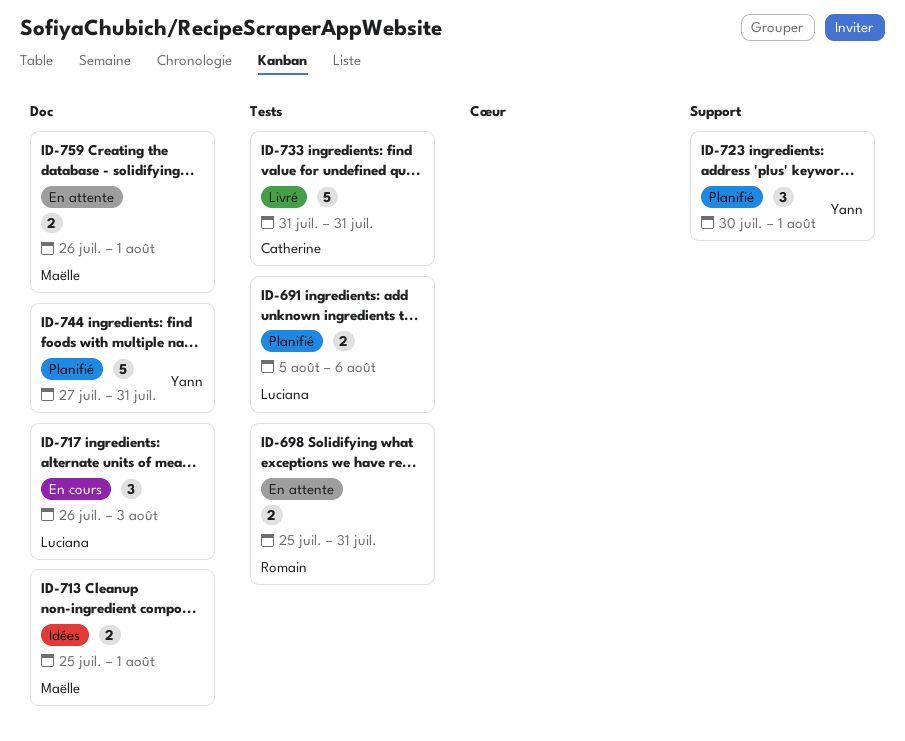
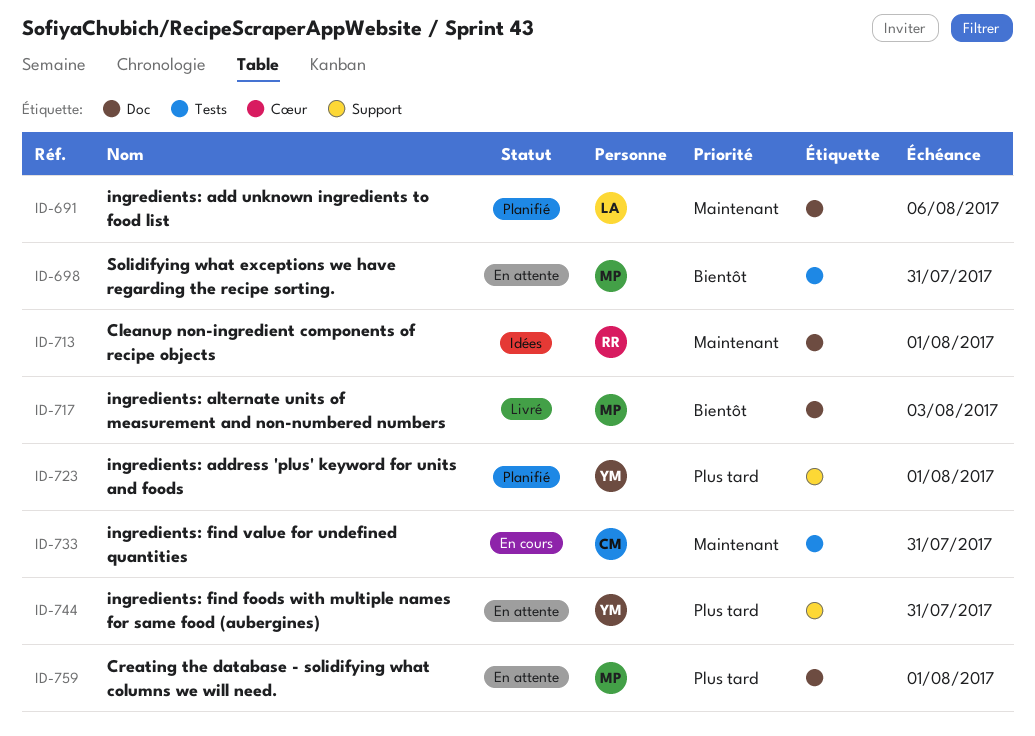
ID-691, label: Tests -> Doc
ID-698, owner: Romain -> Maëlle
ID-713, owner: Maëlle -> Romain
ID-717, status: En cours -> Livré
ID-717, owner: Luciana -> Maëlle
ID-733, status: Livré -> En cours
ID-744, status: Planifié -> En attente
ID-744, label: Doc -> Support

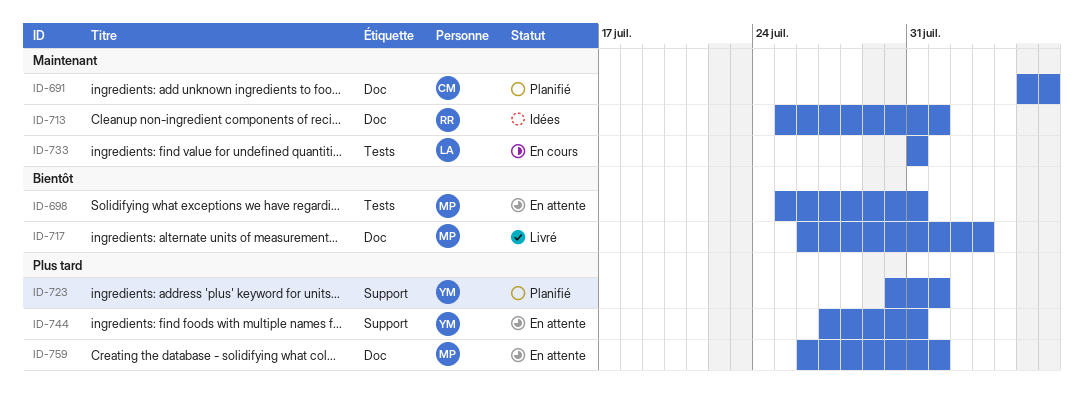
ID-691, owner: LA -> CM
ID-733, owner: CM -> LA

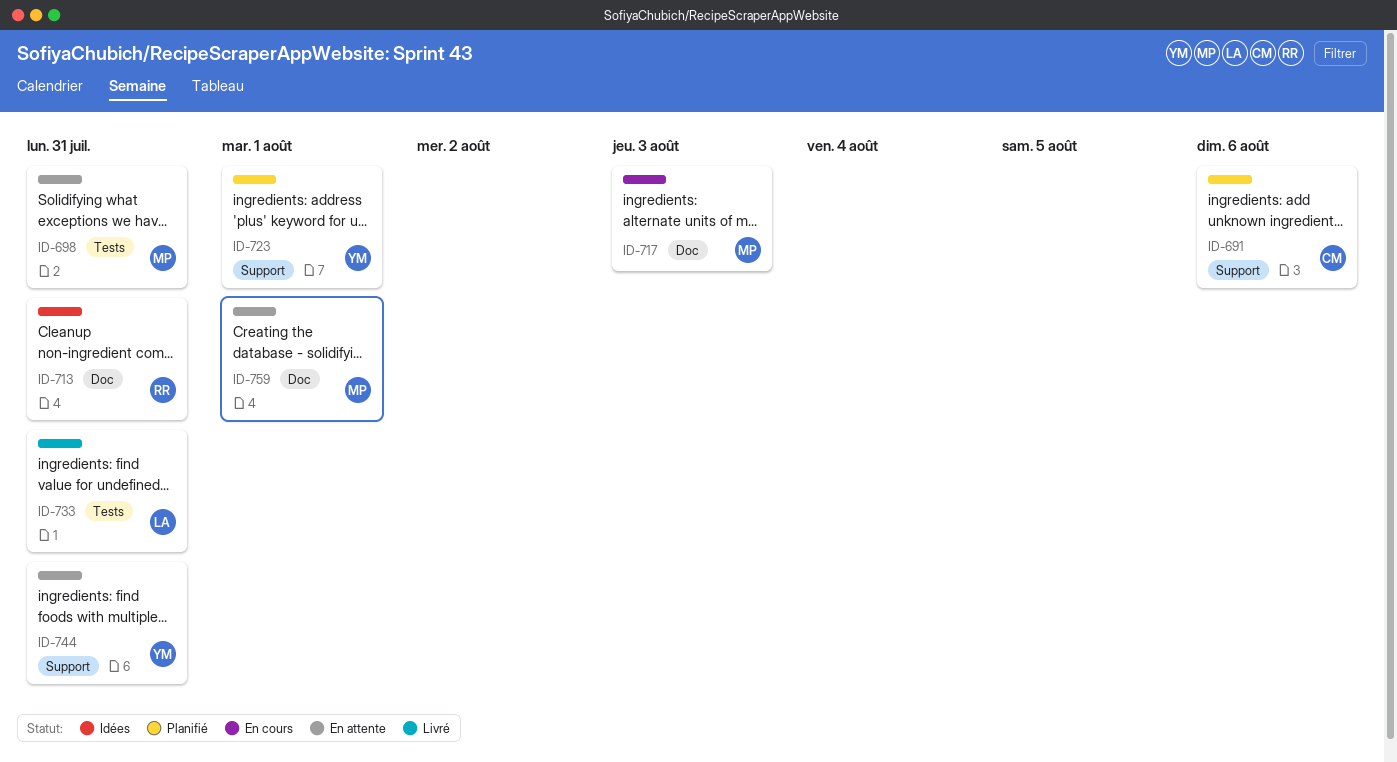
ID-691, label: Doc -> Support
ID-713, due: Aug 1 -> Jul 31
ID-717, status: Livré -> En cours
ID-733, status: En cours -> Livré

